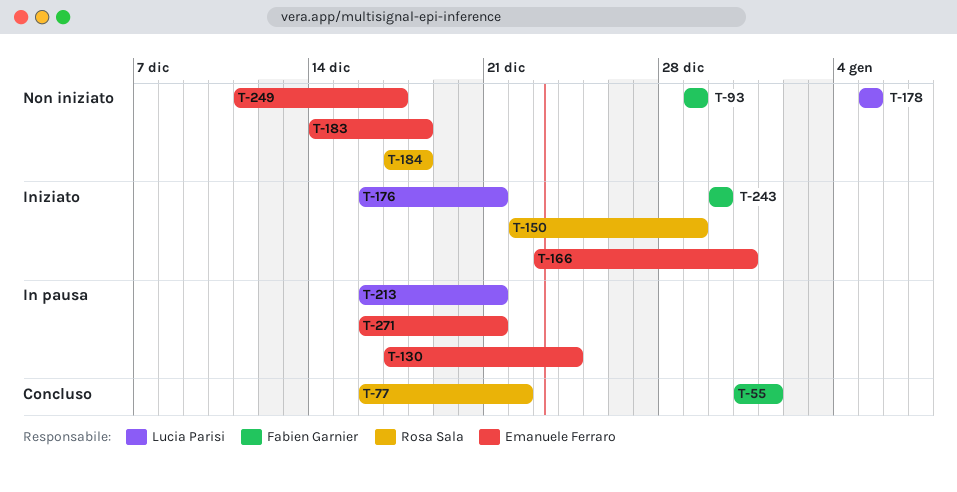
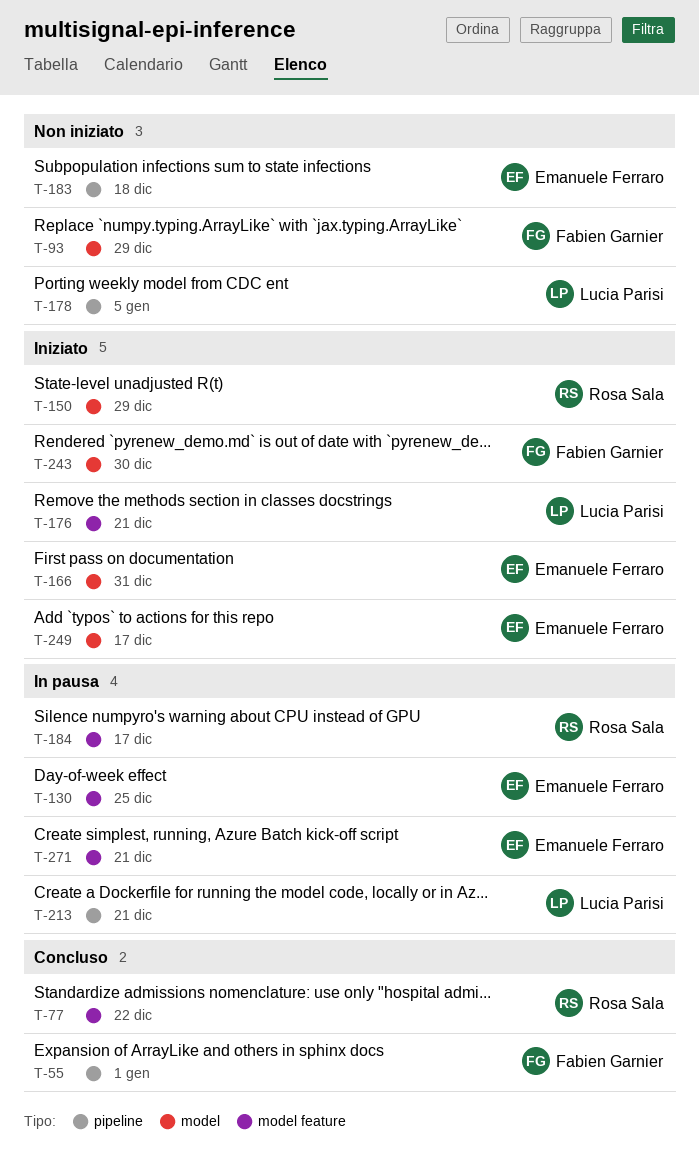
T-130, due: Dec 24 -> Dec 25
T-184, status: Non iniziato -> In pausa
T-184, due: Dec 18 -> Dec 17
T-249, status: Non iniziato -> Iniziato

